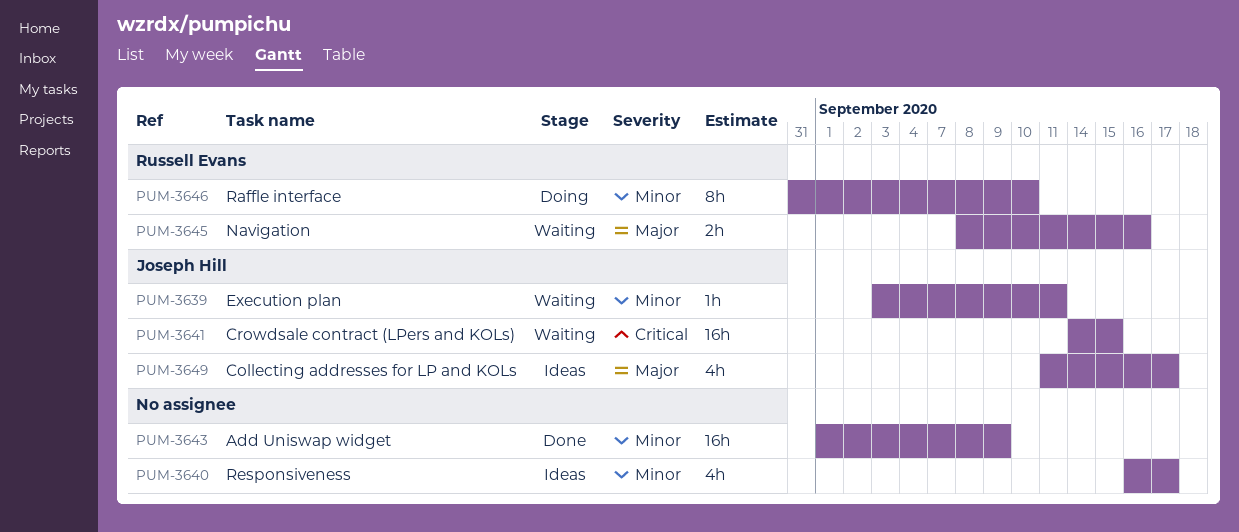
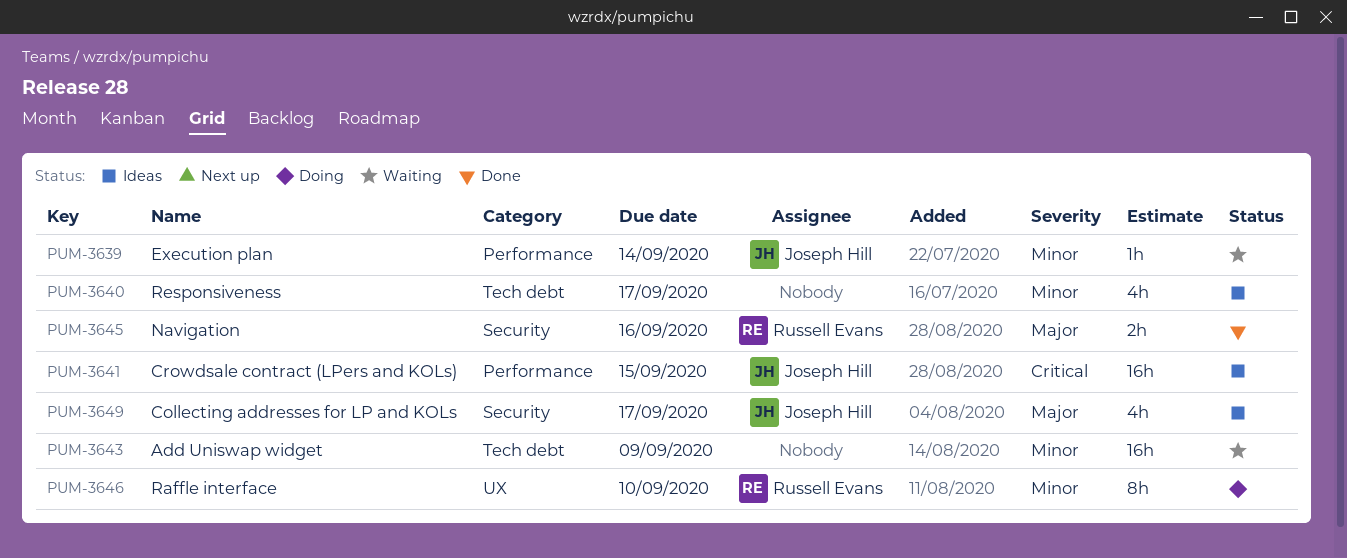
PUM-3639, due: Sep 11 -> Sep 14
PUM-3641, status: Waiting -> Ideas
PUM-3643, status: Done -> Waiting
PUM-3645, status: Waiting -> Done

